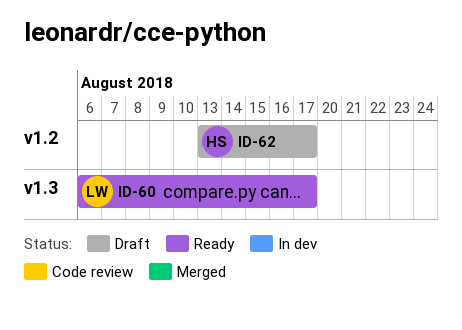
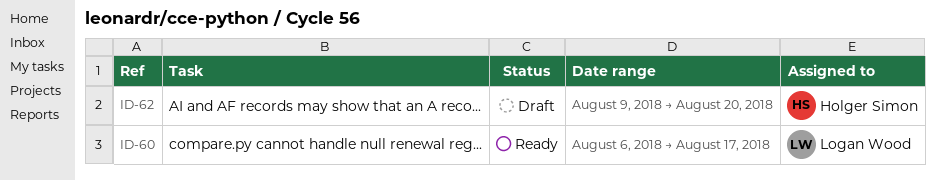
ID-62, start: Aug 13 -> Aug 9
ID-62, due: Aug 17 -> Aug 20

